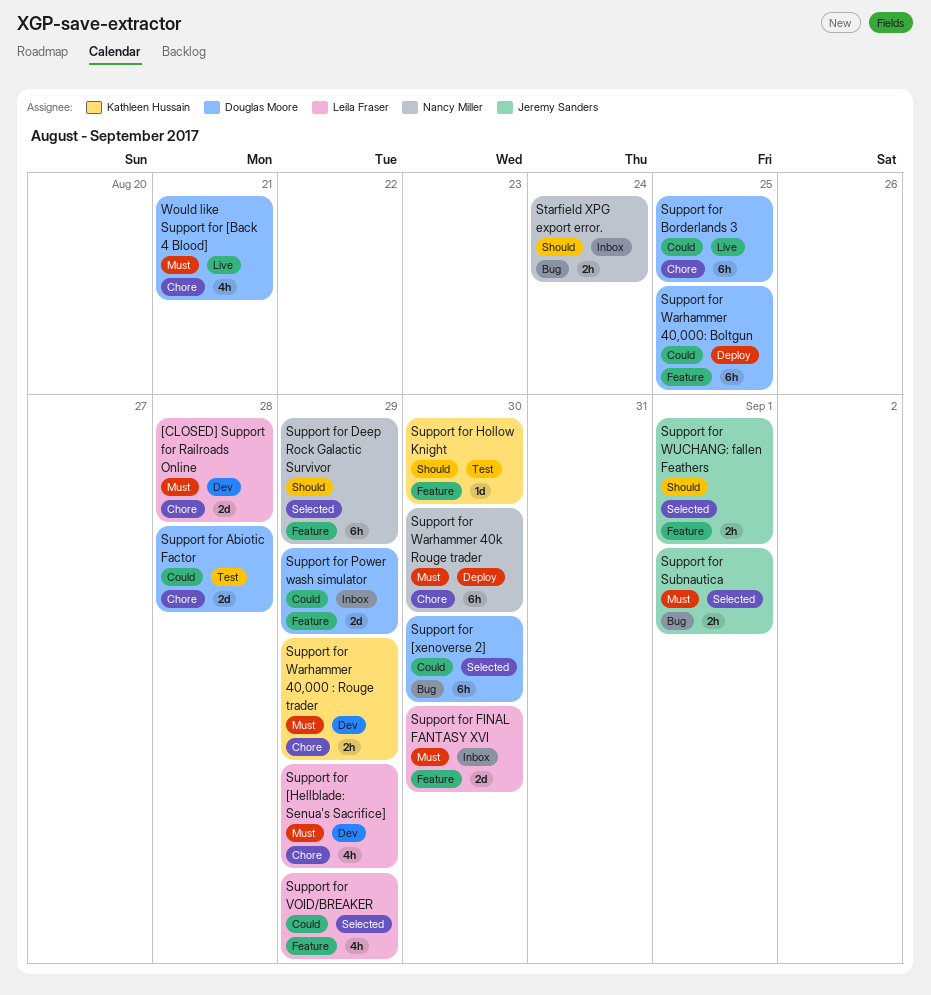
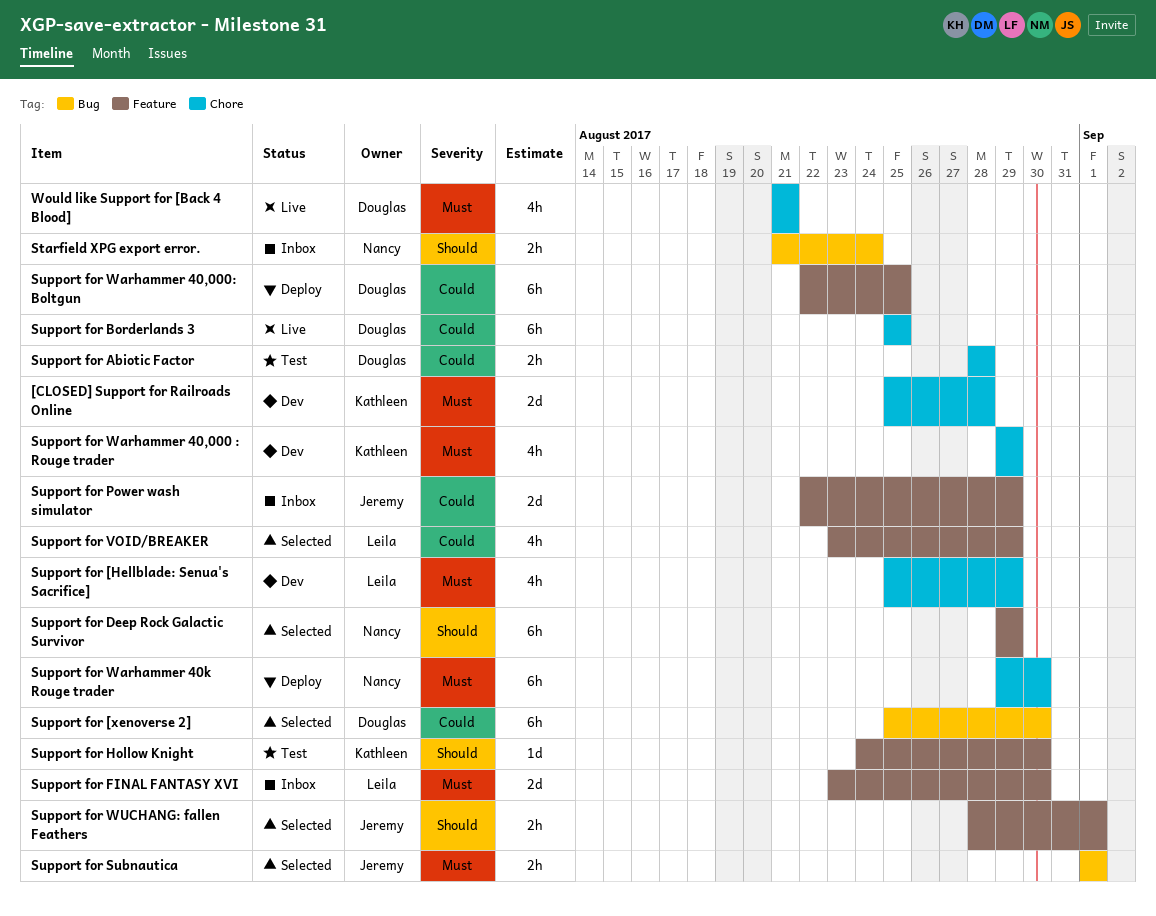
[CLOSED] Support for Railroads Online, owner: Leila Fraser -> Kathleen Hussain
Support for Abiotic Factor, estimate: 2d -> 2h
Support for Power wash simulator, owner: Douglas Moore -> Jeremy Sanders
Support for Warhammer 40,000 : Rouge trader, estimate: 2h -> 4h

